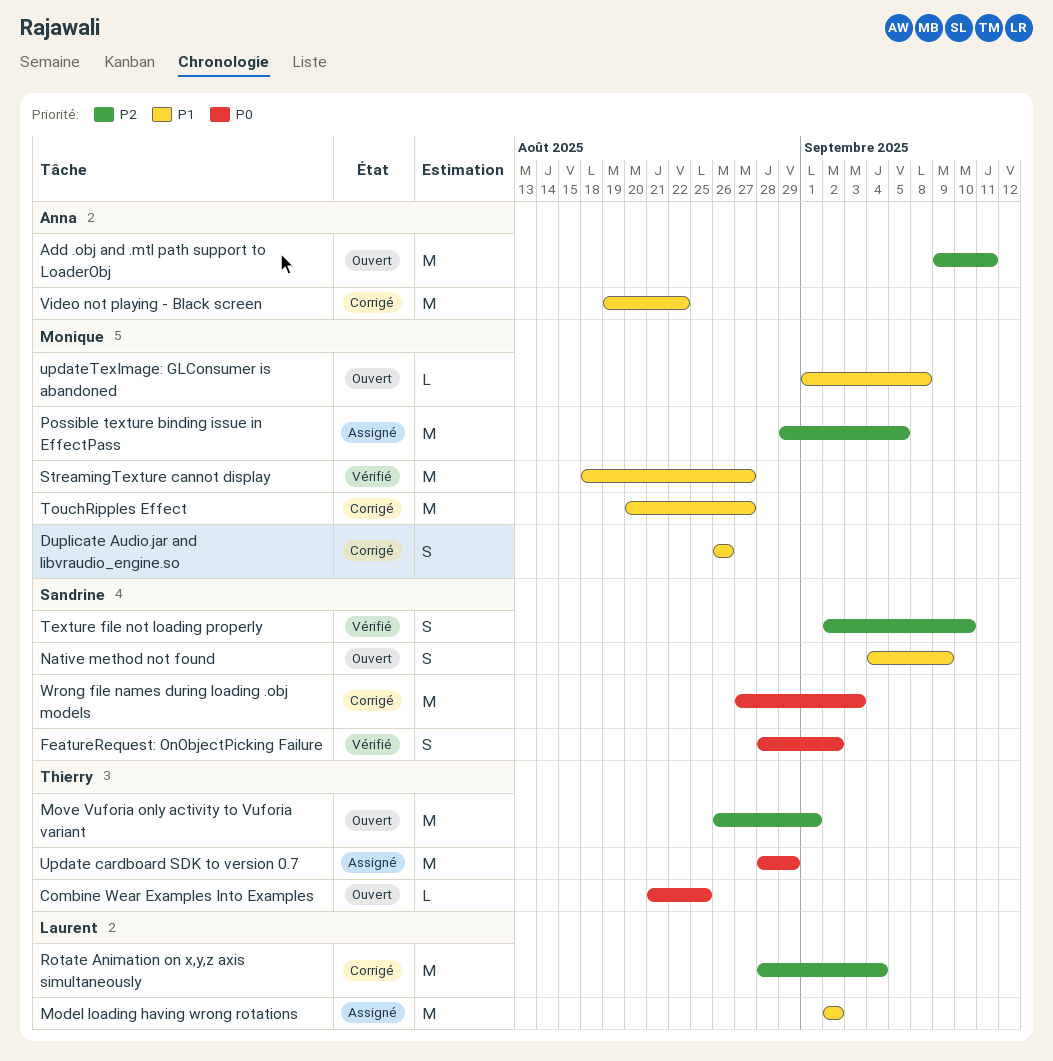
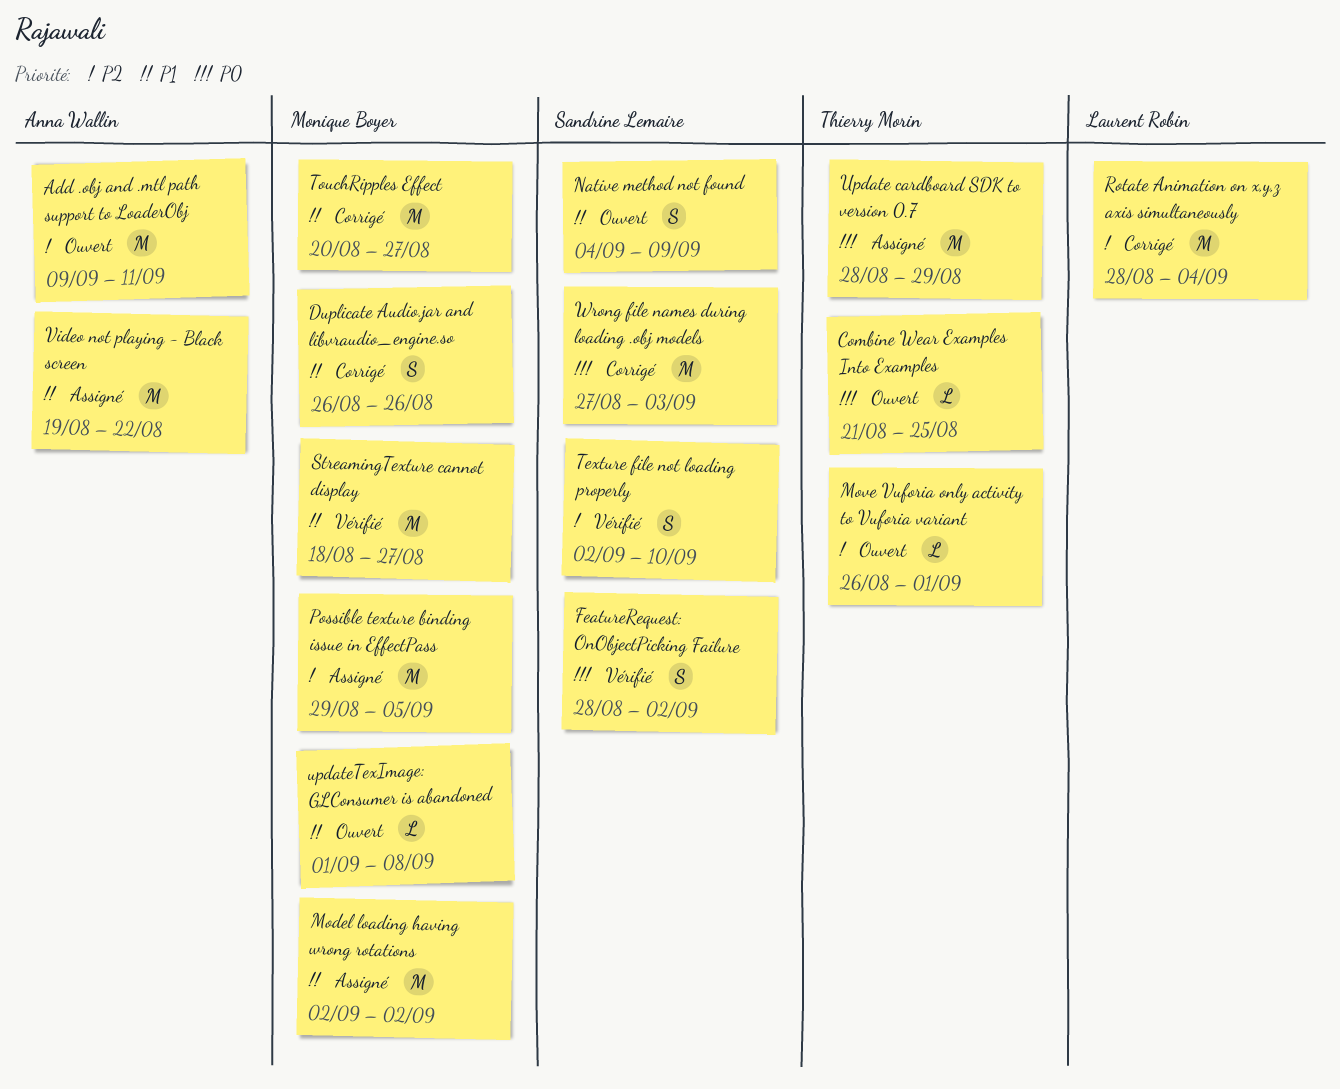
Model loading having wrong rotations, owner: Laurent Robin -> Monique Boyer
Move Vuforia only activity to Vuforia variant, estimate: M -> L
Video not playing - Black screen, status: Corrigé -> Assigné

